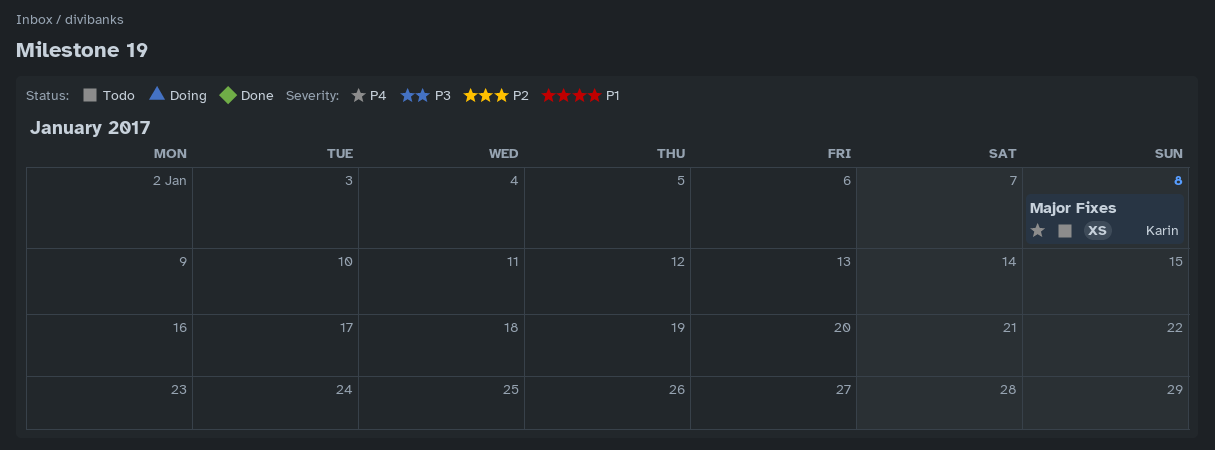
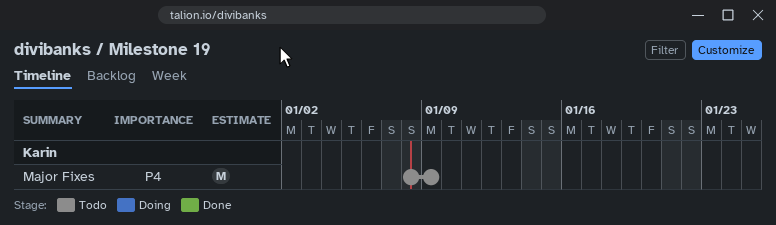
Major Fixes, estimate: XS -> M
Major Fixes, due: Jan 8 -> Jan 9

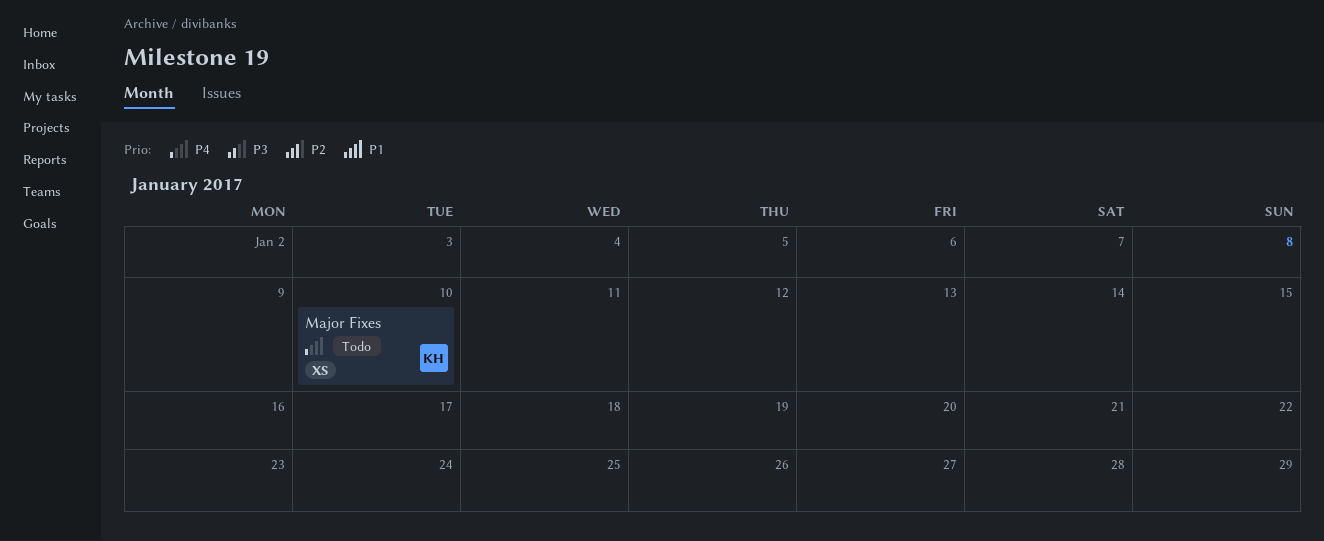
Major Fixes, estimate: M -> XS
Major Fixes, due: Jan 9 -> Jan 10

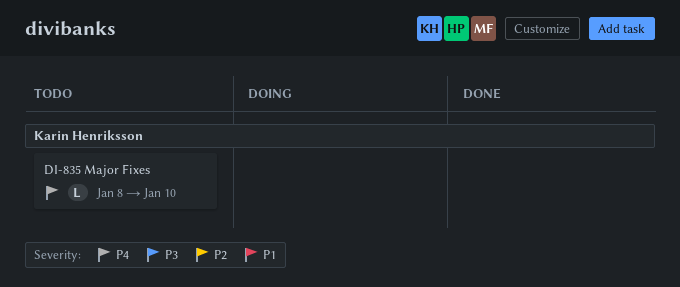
Major Fixes, estimate: XS -> L

